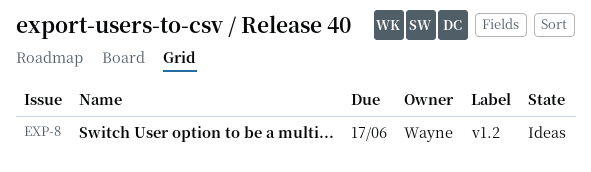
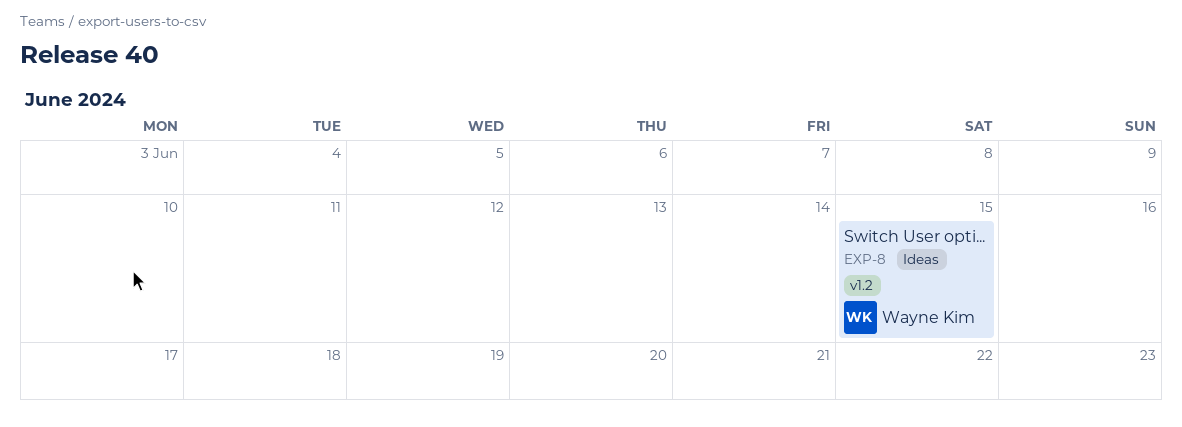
EXP-8, due: Jun 17 -> Jun 15

